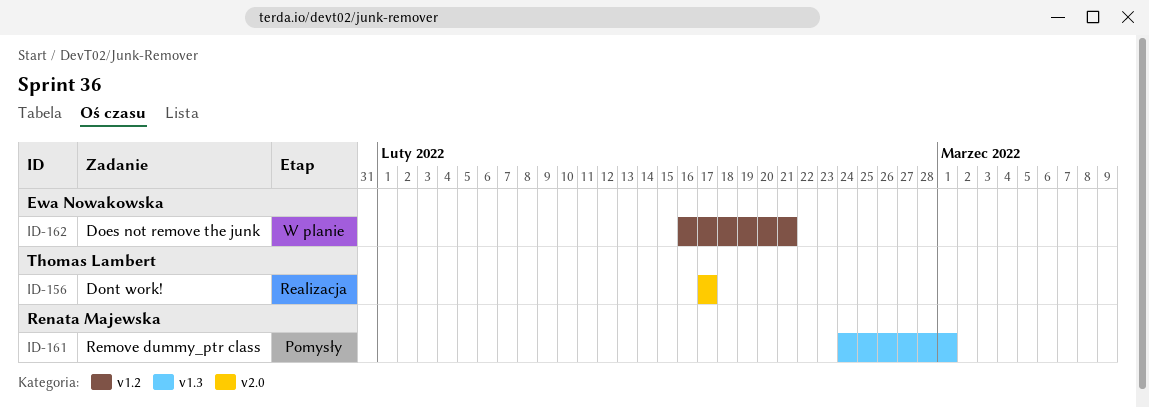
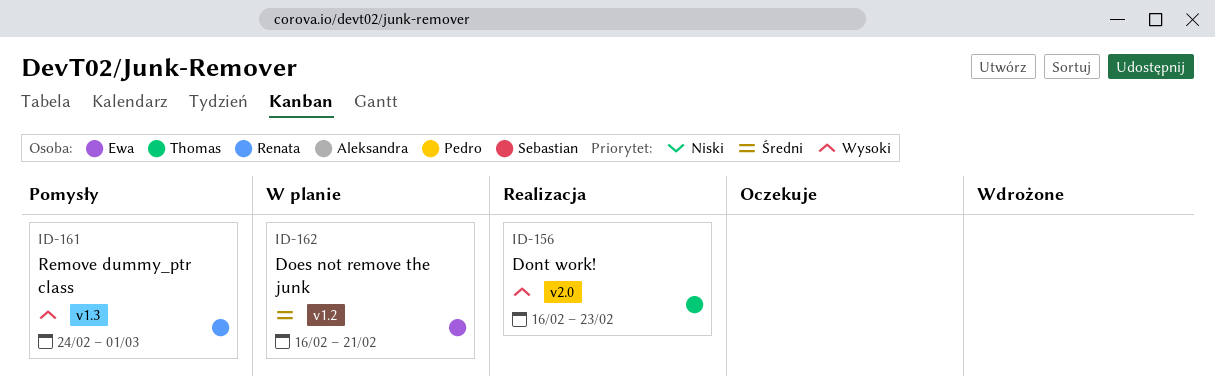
ID-156, start: Feb 17 -> Feb 16
ID-156, due: Feb 17 -> Feb 23

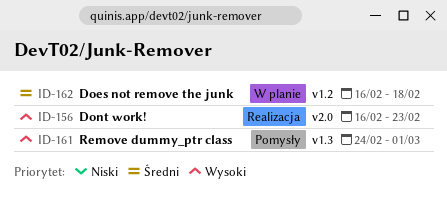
ID-162, due: Feb 21 -> Feb 18

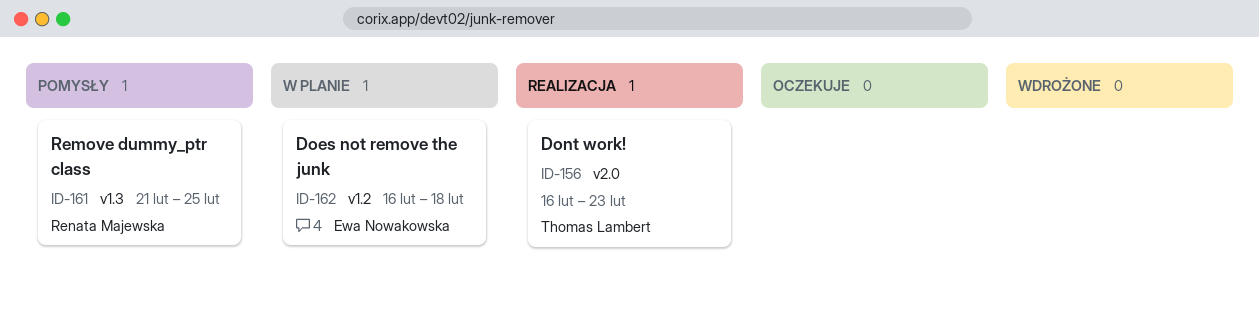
ID-161, start: Feb 24 -> Feb 21
ID-161, due: Mar 1 -> Feb 25

